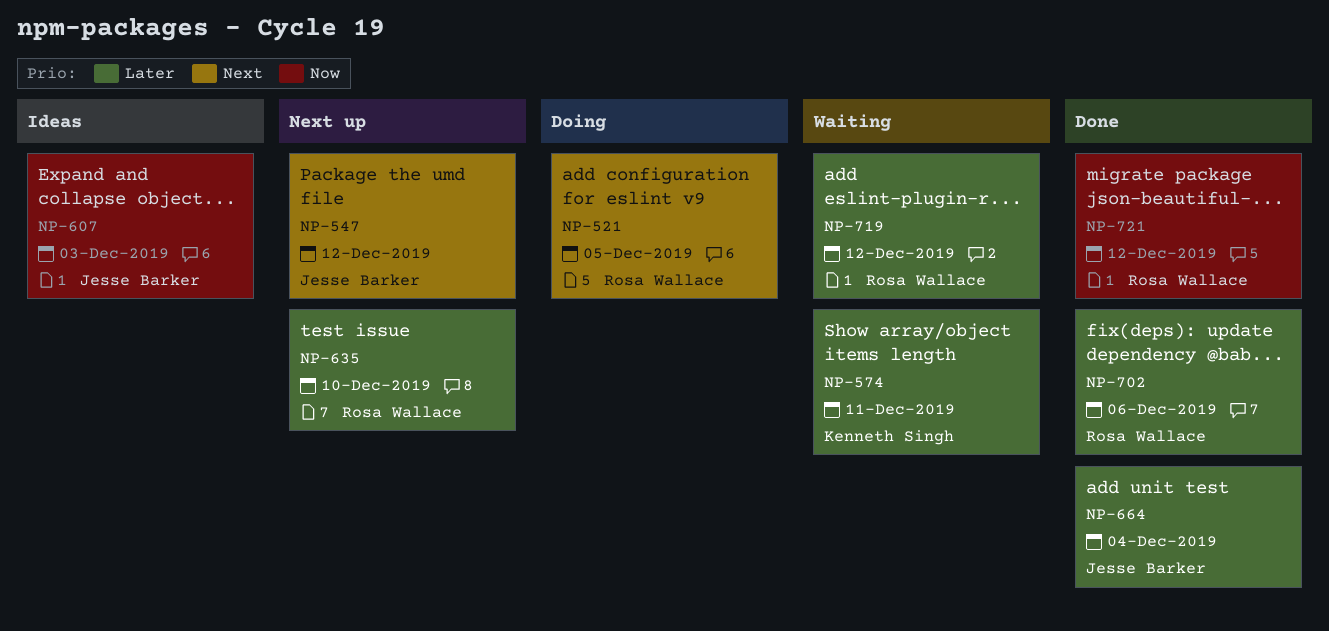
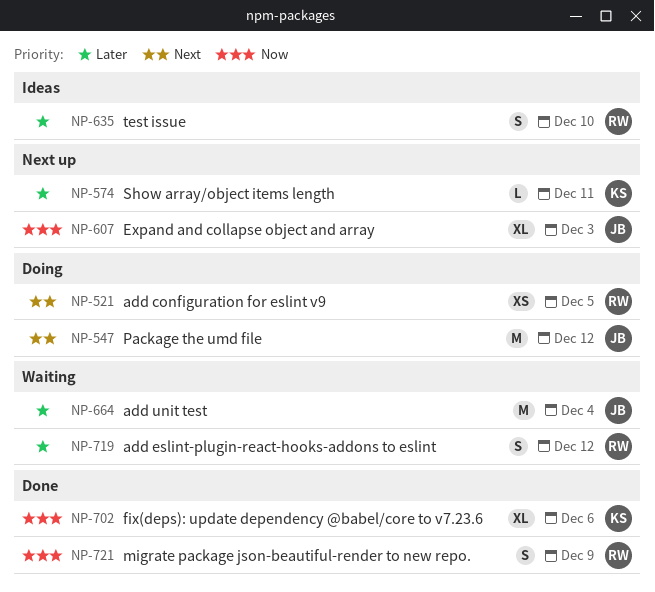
NP-547, status: Next up -> Doing
NP-574, status: Waiting -> Next up
NP-607, status: Ideas -> Next up
NP-635, status: Next up -> Ideas
NP-664, status: Done -> Waiting
NP-702, owner: Rosa Wallace -> Kenneth Singh
NP-702, priority: Later -> Now
NP-721, due: Dec 12 -> Dec 9

